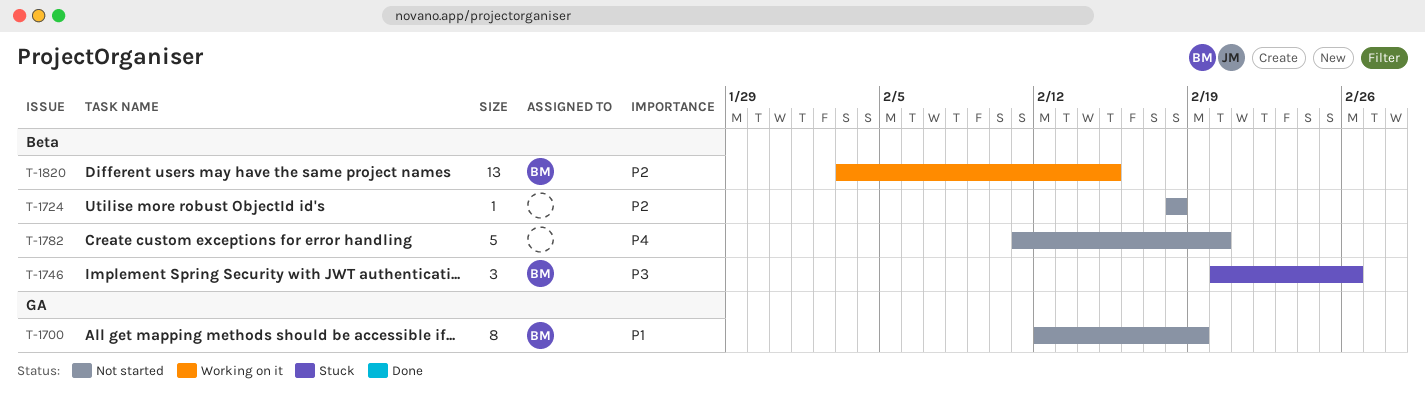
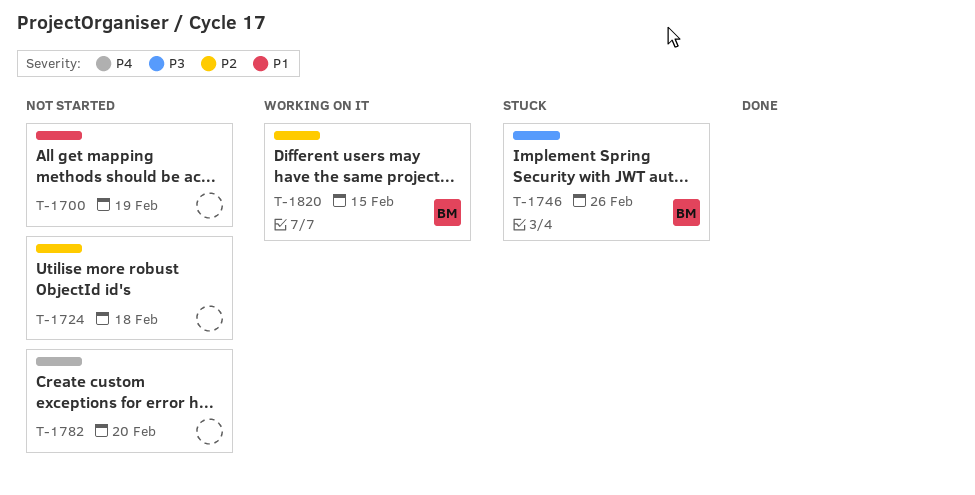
T-1700, owner: BM -> none

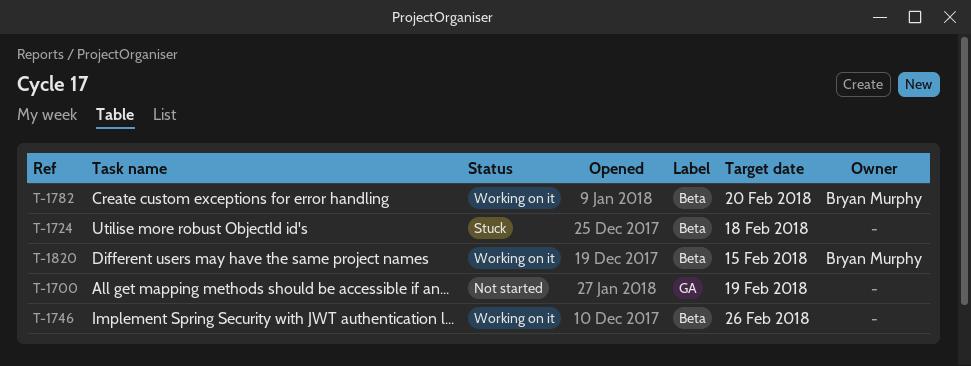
T-1724, status: Not started -> Stuck
T-1746, status: Stuck -> Working on it
T-1746, owner: Bryan Murphy -> none
T-1782, status: Not started -> Working on it
T-1782, owner: none -> Bryan Murphy

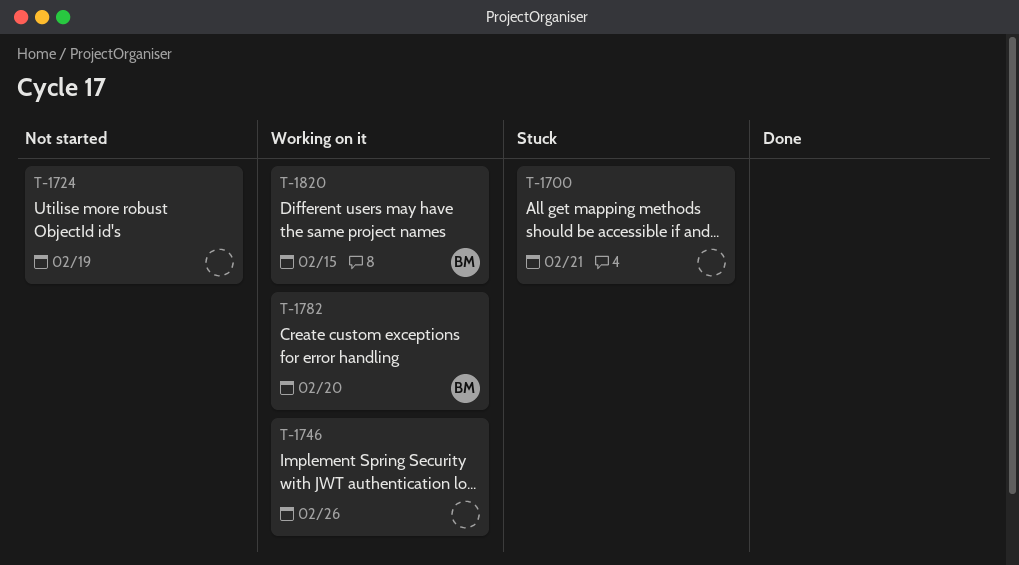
T-1700, status: Not started -> Stuck
T-1700, due: Feb 19 -> Feb 21
T-1724, status: Stuck -> Not started
T-1724, due: Feb 18 -> Feb 19

